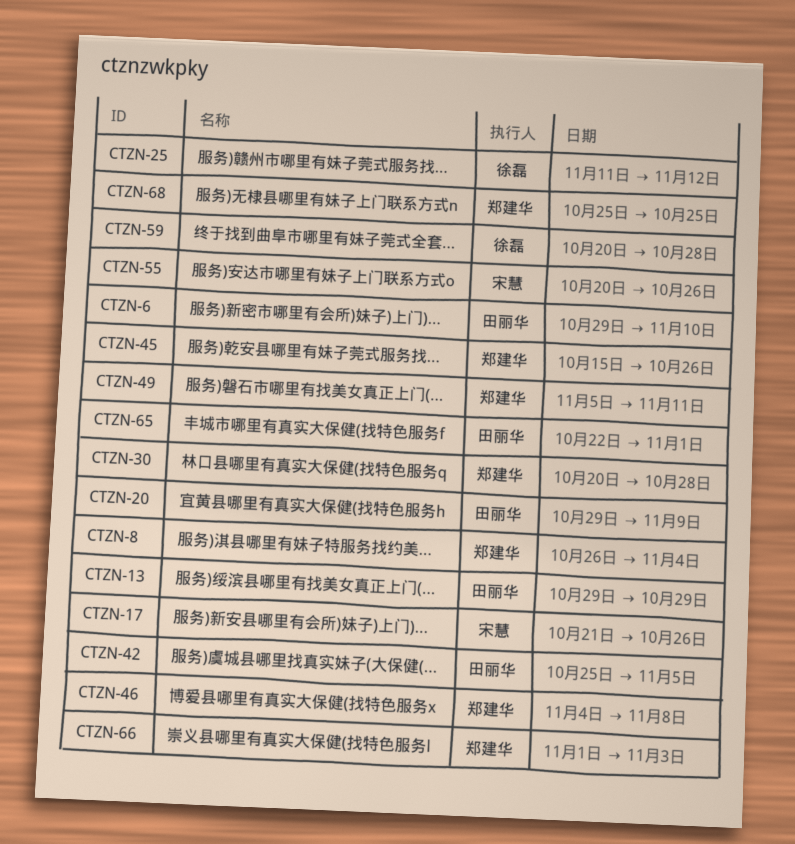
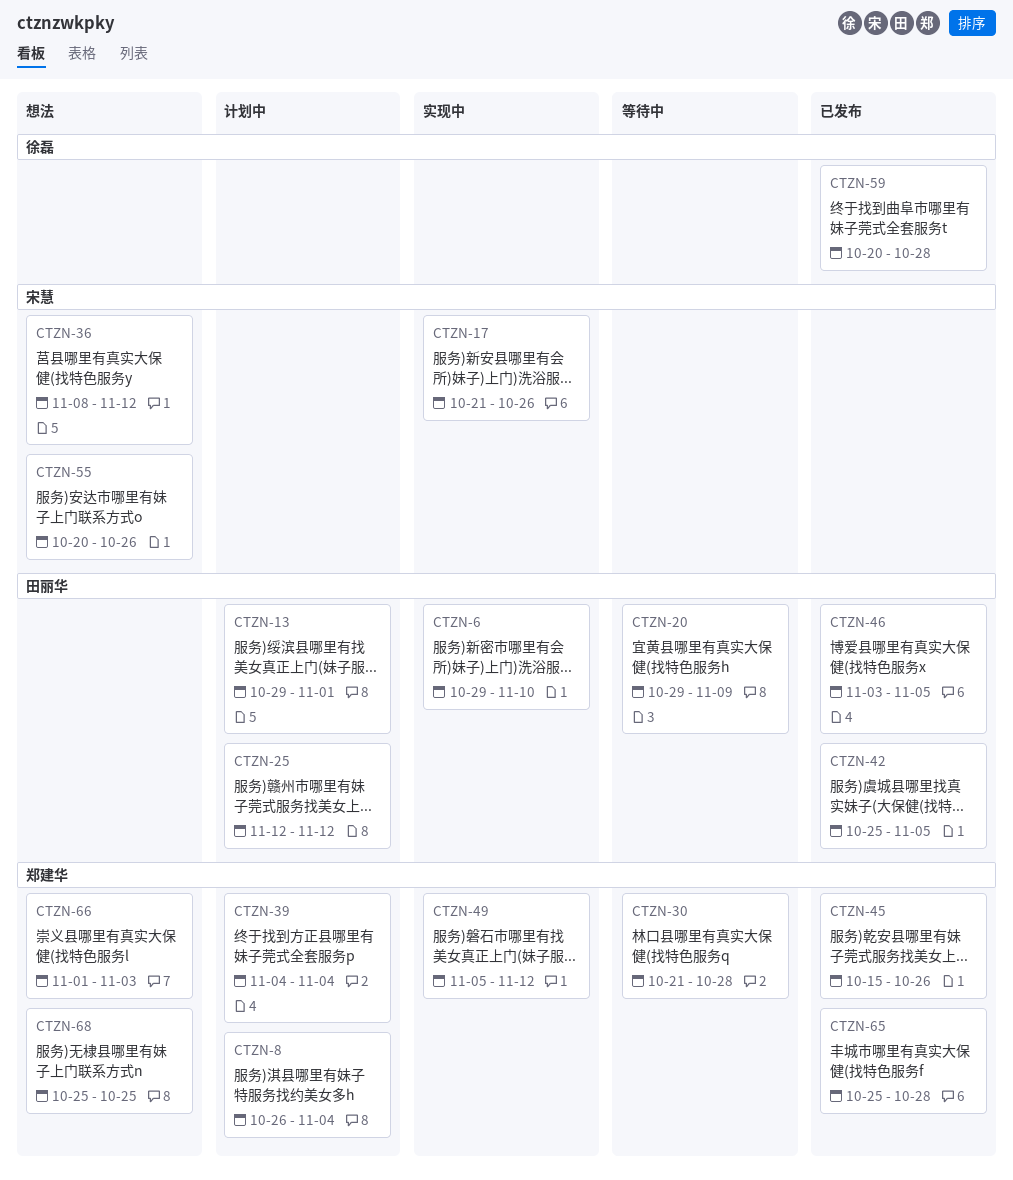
CTZN-13, due: Oct 29 -> Nov 1
CTZN-25, owner: 徐磊 -> 田丽华
CTZN-25, start: Nov 11 -> Nov 12
CTZN-30, start: Oct 20 -> Oct 21
CTZN-36: none -> present
CTZN-39: none -> present
CTZN-46, owner: 郑建华 -> 田丽华
CTZN-46, start: Nov 4 -> Nov 3
CTZN-46, due: Nov 8 -> Nov 5
CTZN-49, due: Nov 11 -> Nov 12
CTZN-65, owner: 田丽华 -> 郑建华
CTZN-65, start: Oct 22 -> Oct 25
CTZN-65, due: Nov 1 -> Oct 28

